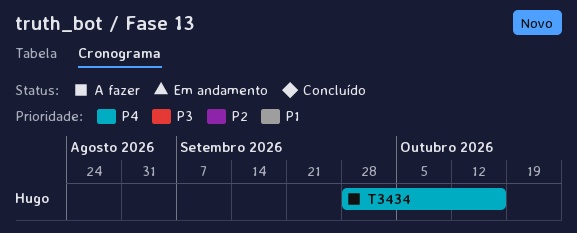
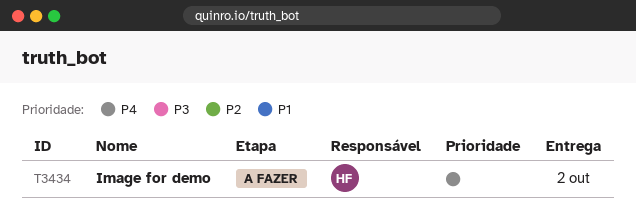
T3434, due: Oct 16 -> Oct 2

